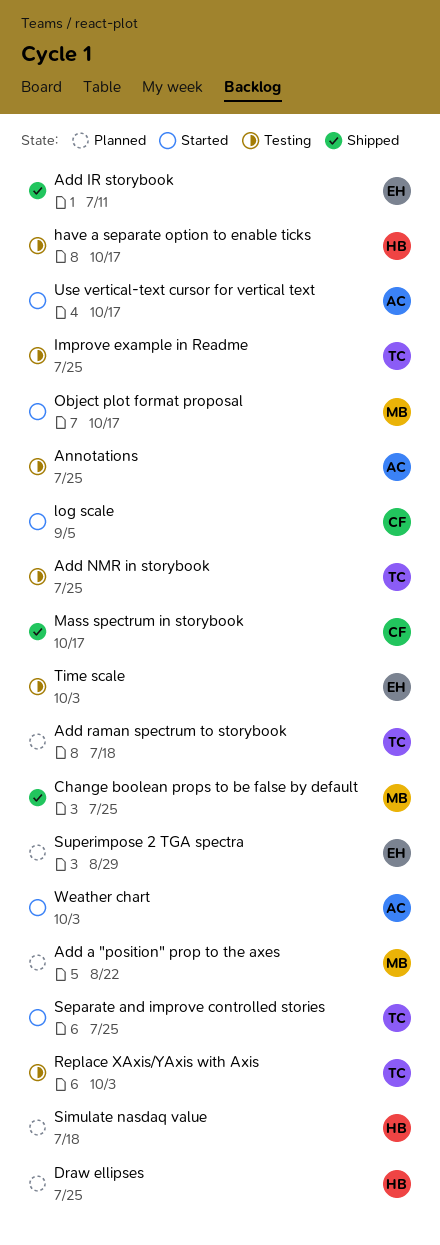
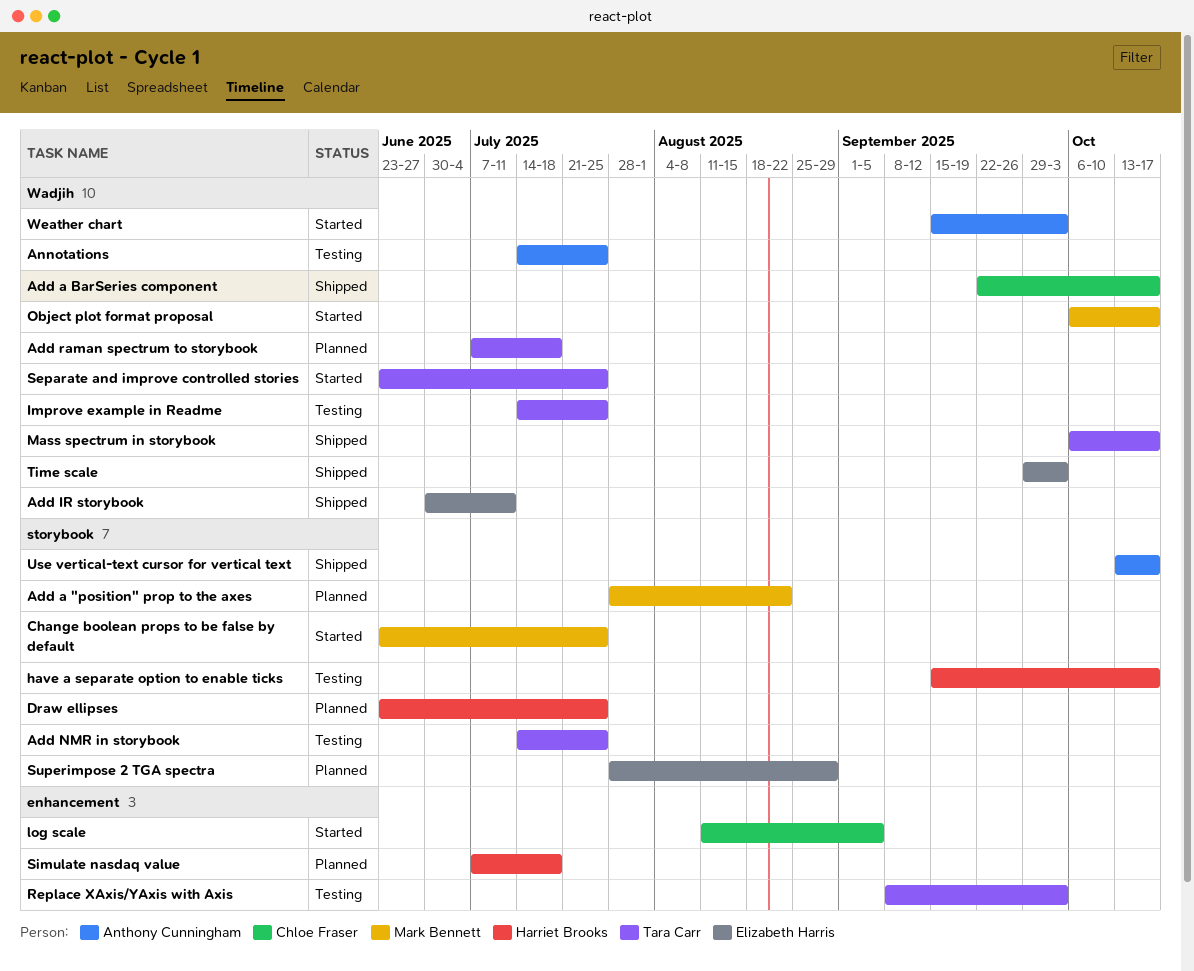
Add a BarSeries component: none -> present
Change boolean props to be false by default, status: Shipped -> Started
Mass spectrum in storybook, owner: Chloe Fraser -> Tara Carr
Time scale, status: Testing -> Shipped
Use vertical-text cursor for vertical text, status: Started -> Shipped

